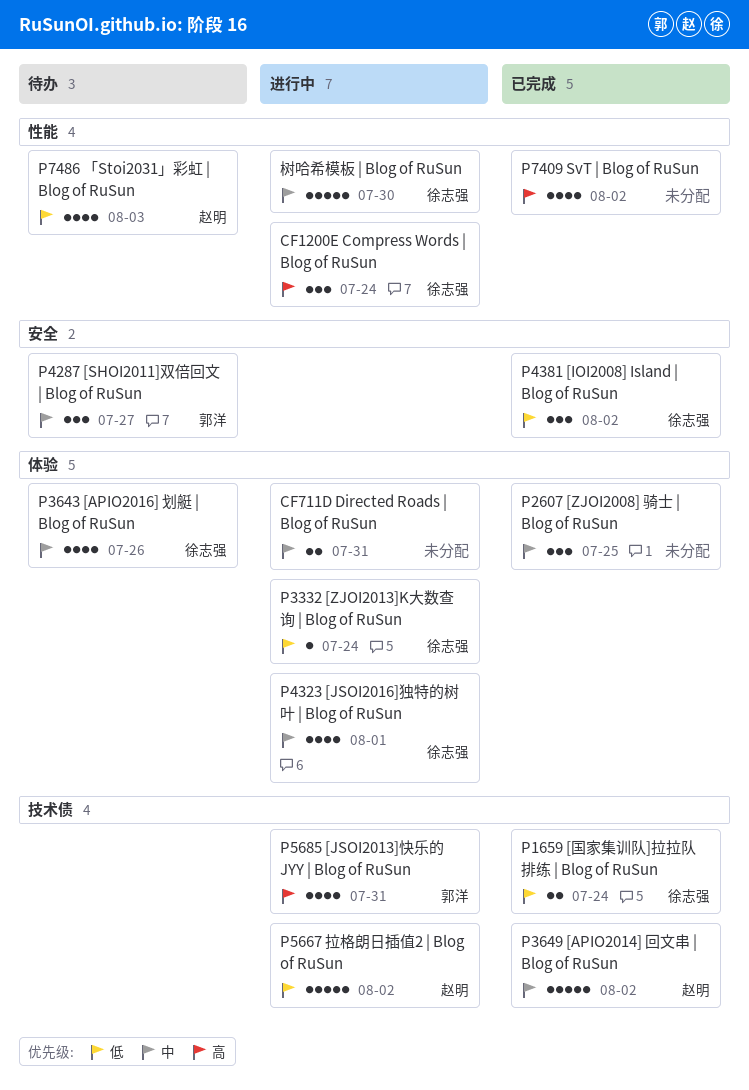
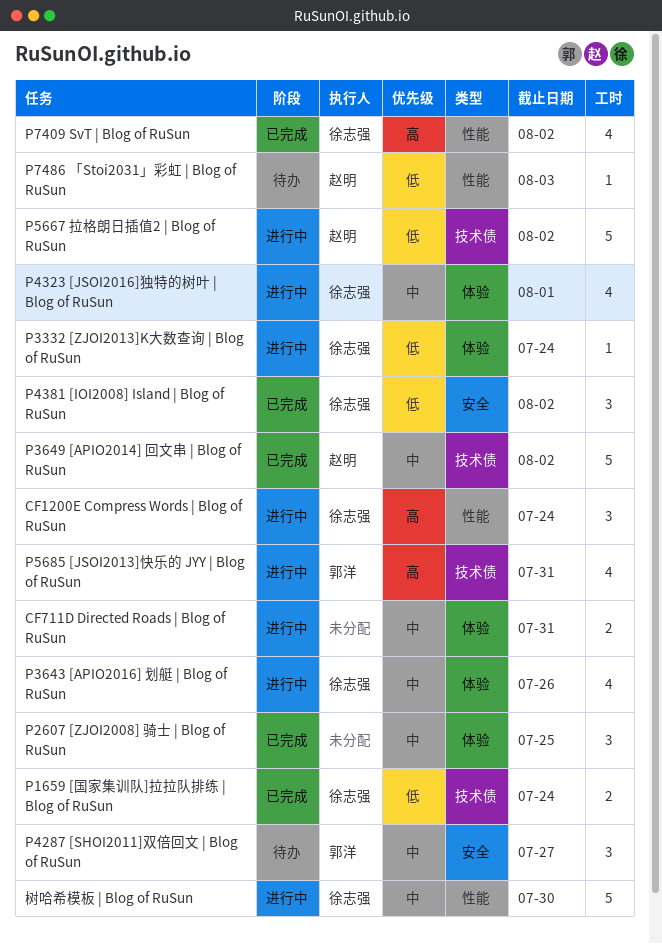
P3643 [APIO2016] 划艇 | Blog of RuSun, status: 待办 -> 进行中
P7409 SvT | Blog of RuSun, owner: none -> 徐志强
P7486 「Stoi2031」彩虹 | Blog of RuSun, estimate: 4 -> 1

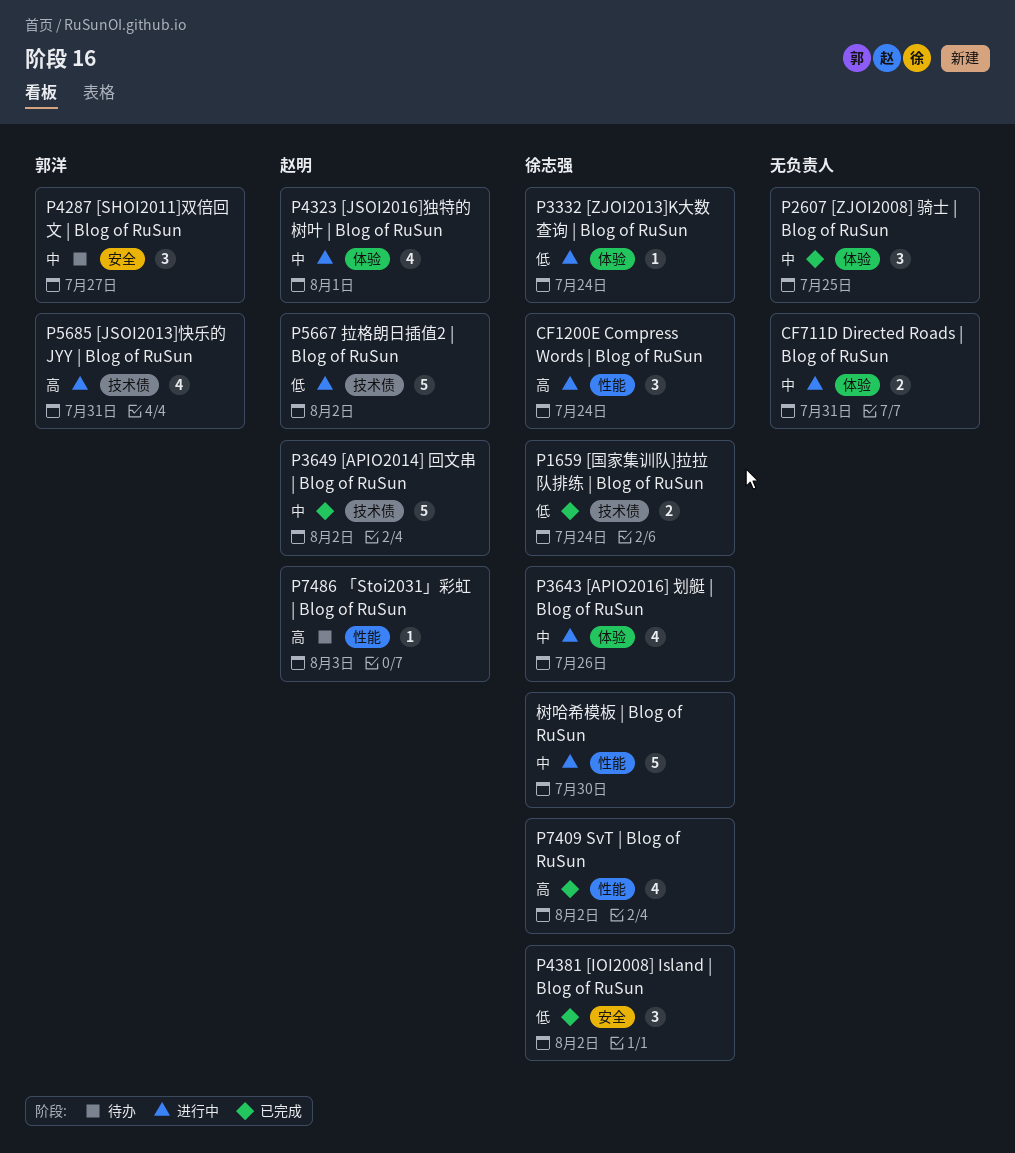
P4323 [JSOI2016]独特的树叶 | Blog of RuSun, owner: 徐志强 -> 赵明
P7486 「Stoi2031」彩虹 | Blog of RuSun, priority: 低 -> 高

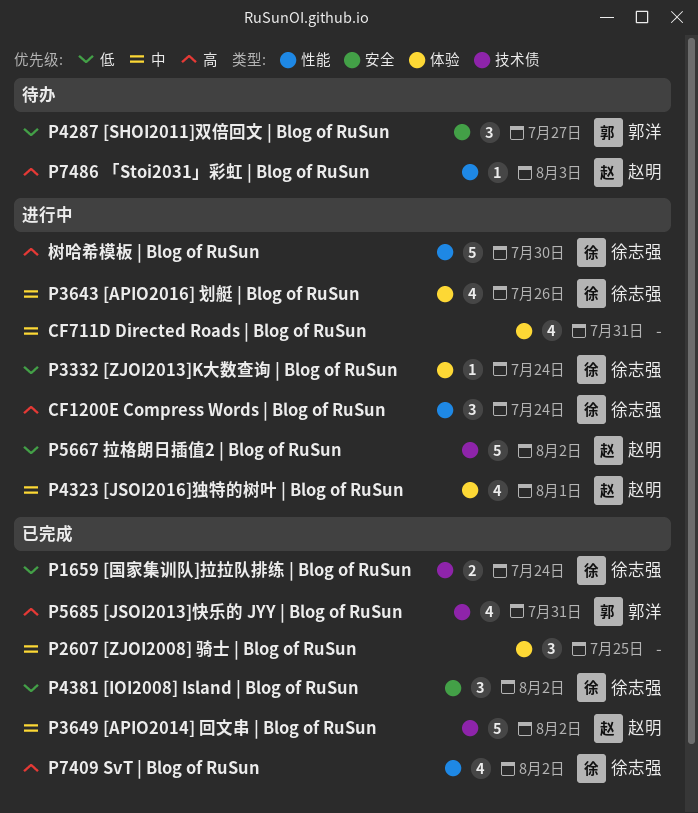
CF711D Directed Roads | Blog of RuSun, estimate: 2 -> 4
P4287 [SHOI2011]双倍回文 | Blog of RuSun, priority: 中 -> 低
P5685 [JSOI2013]快乐的 JYY | Blog of RuSun, status: 进行中 -> 已完成
树哈希模板 | Blog of RuSun, priority: 中 -> 高

